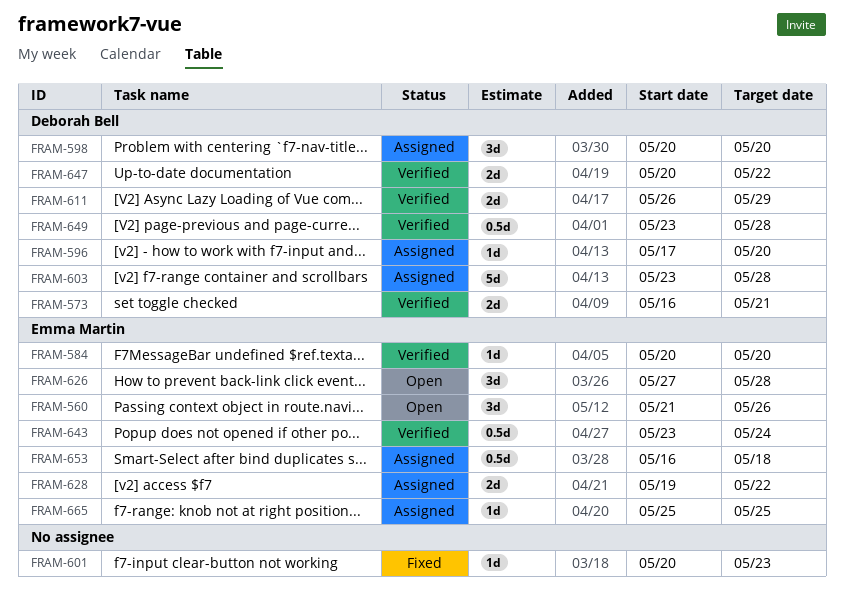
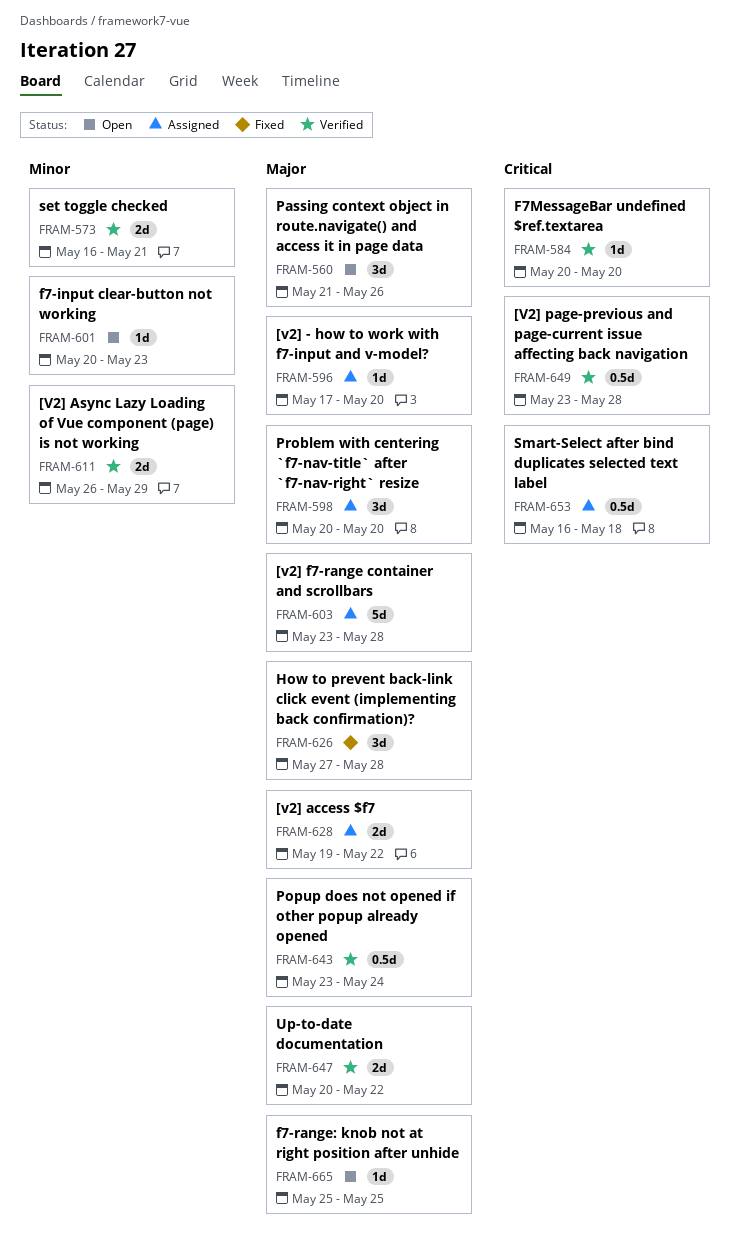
FRAM-601, status: Fixed -> Open
FRAM-626, status: Open -> Fixed
FRAM-665, status: Assigned -> Open

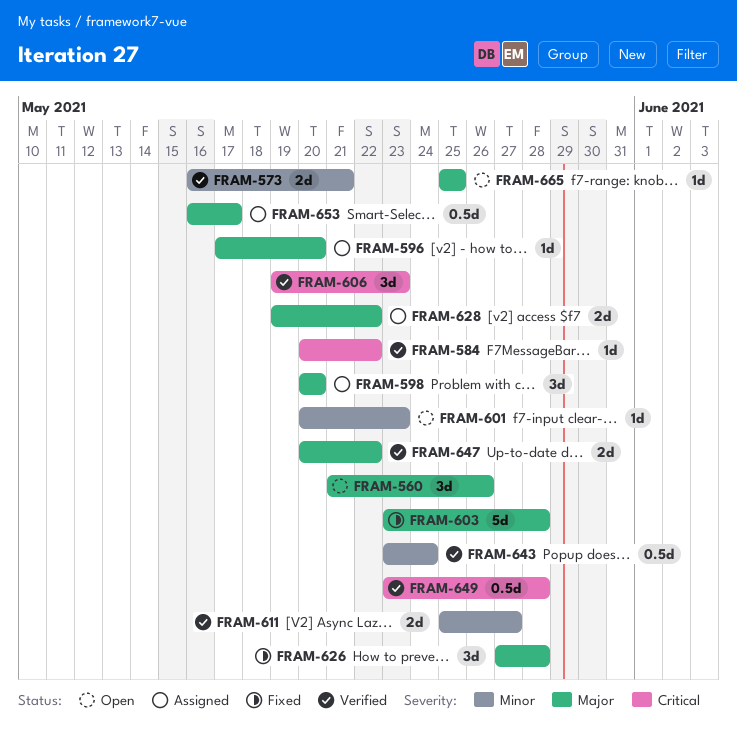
FRAM-584, due: May 20 -> May 22
FRAM-603, status: Assigned -> Fixed
FRAM-606: none -> present
FRAM-611, start: May 26 -> May 25
FRAM-611, due: May 29 -> May 27
FRAM-643, priority: Major -> Minor
FRAM-653, priority: Critical -> Major
FRAM-653, due: May 18 -> May 17

